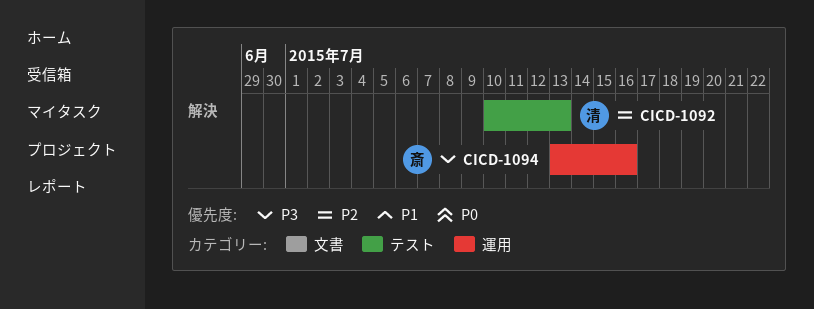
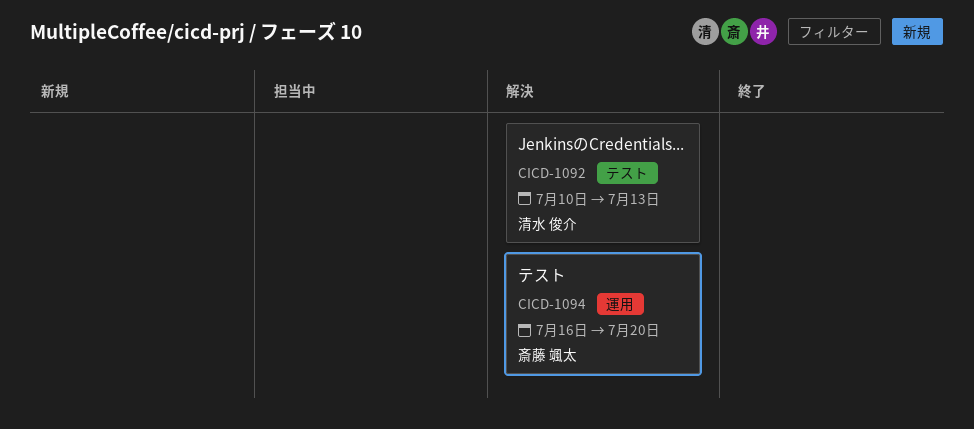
CICD-1094, start: Jul 13 -> Jul 16
CICD-1094, due: Jul 16 -> Jul 20

